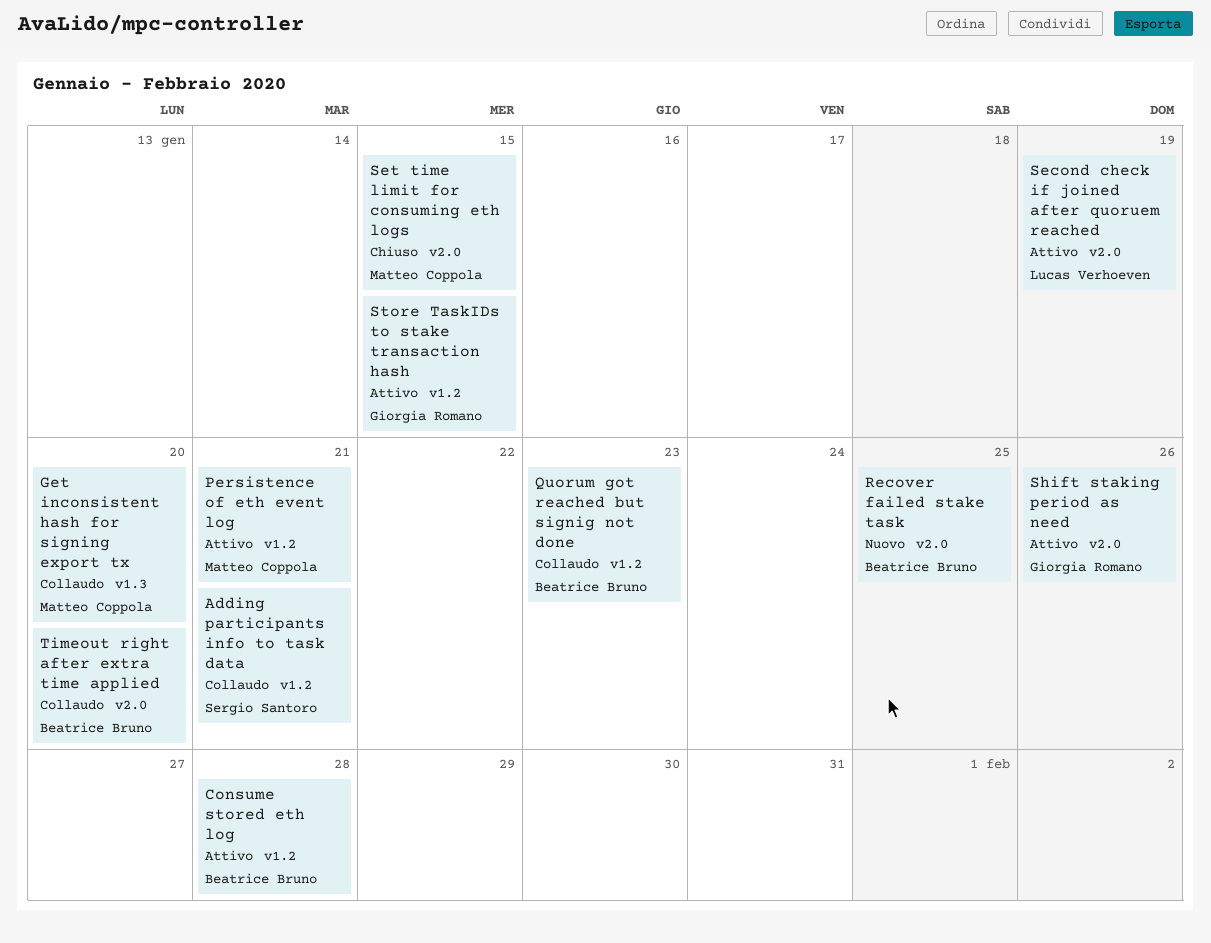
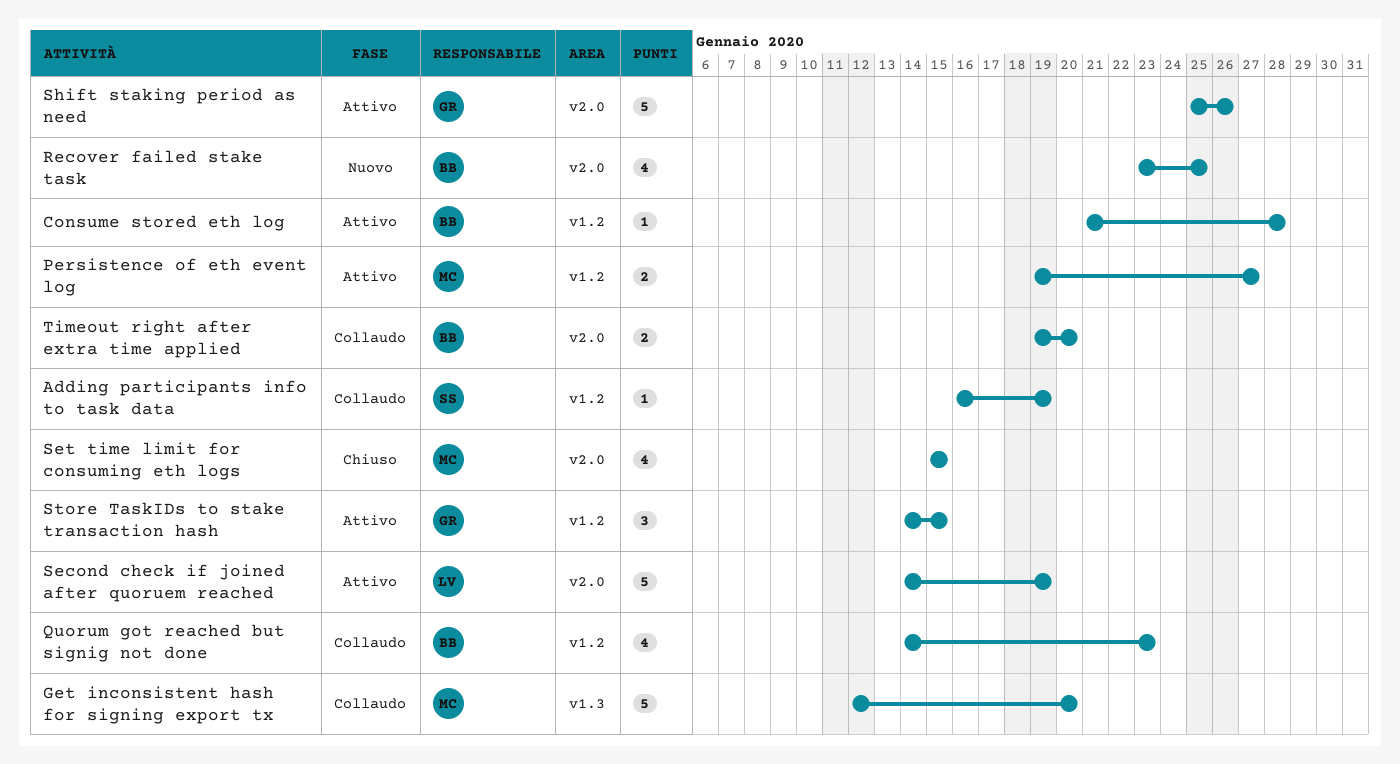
Adding participants info to task data, due: Jan 21 -> Jan 19
Persistence of eth event log, due: Jan 21 -> Jan 27

